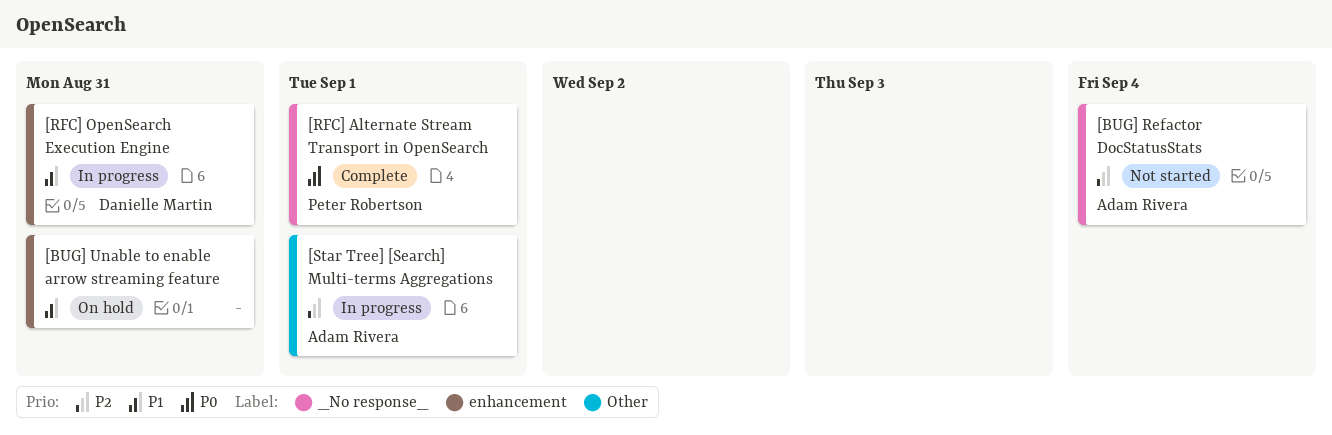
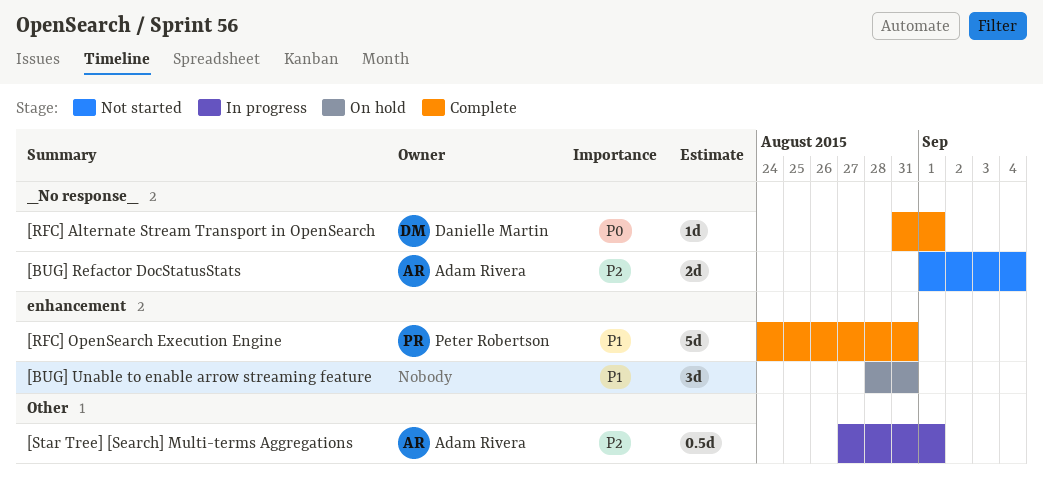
[RFC] Alternate Stream Transport in OpenSearch, owner: Peter Robertson -> Danielle Martin
[RFC] OpenSearch Execution Engine, status: In progress -> Complete
[RFC] OpenSearch Execution Engine, owner: Danielle Martin -> Peter Robertson

